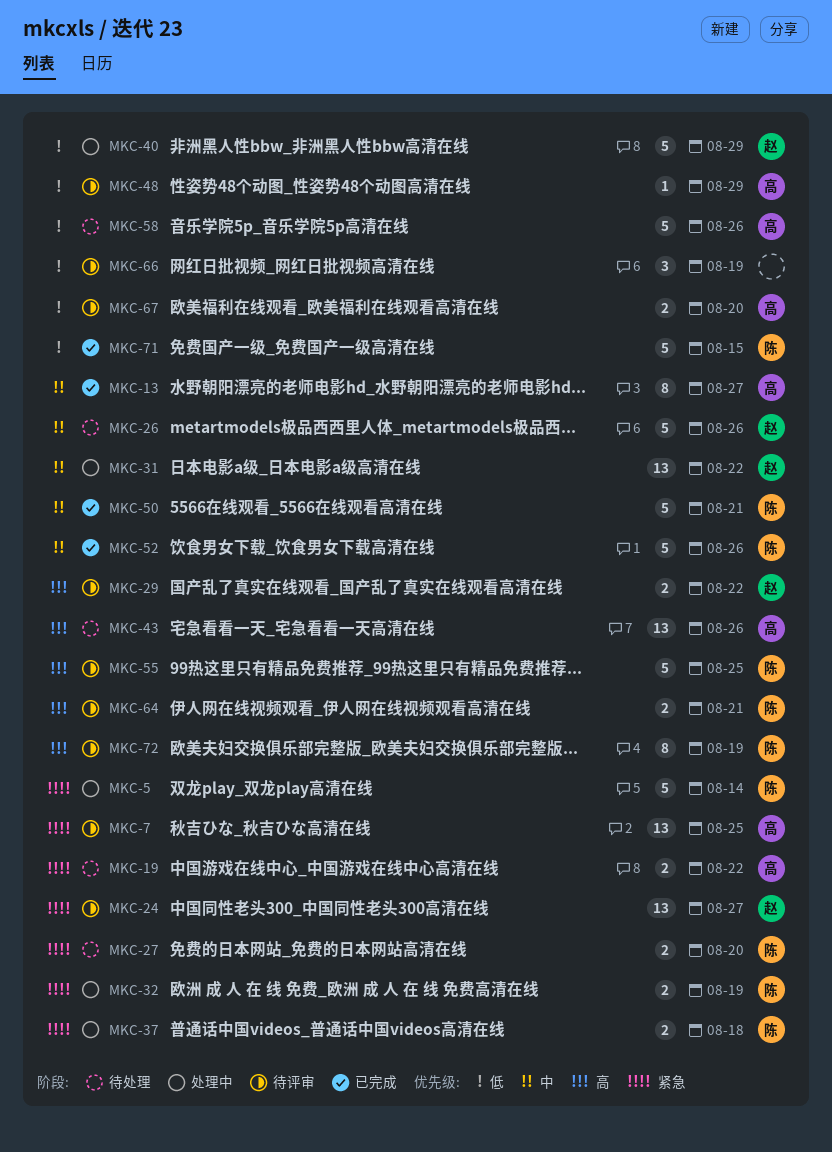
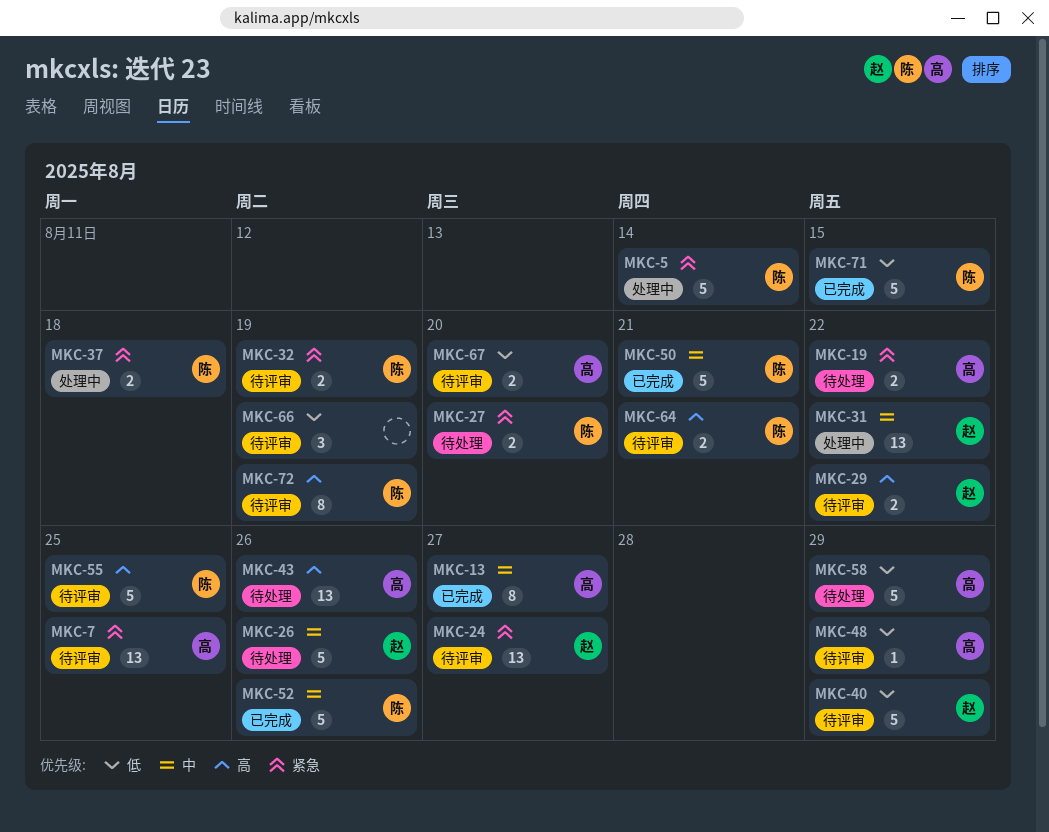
MKC-32, status: 处理中 -> 待评审
MKC-40, status: 处理中 -> 待评审
MKC-58, due: Aug 26 -> Aug 29

